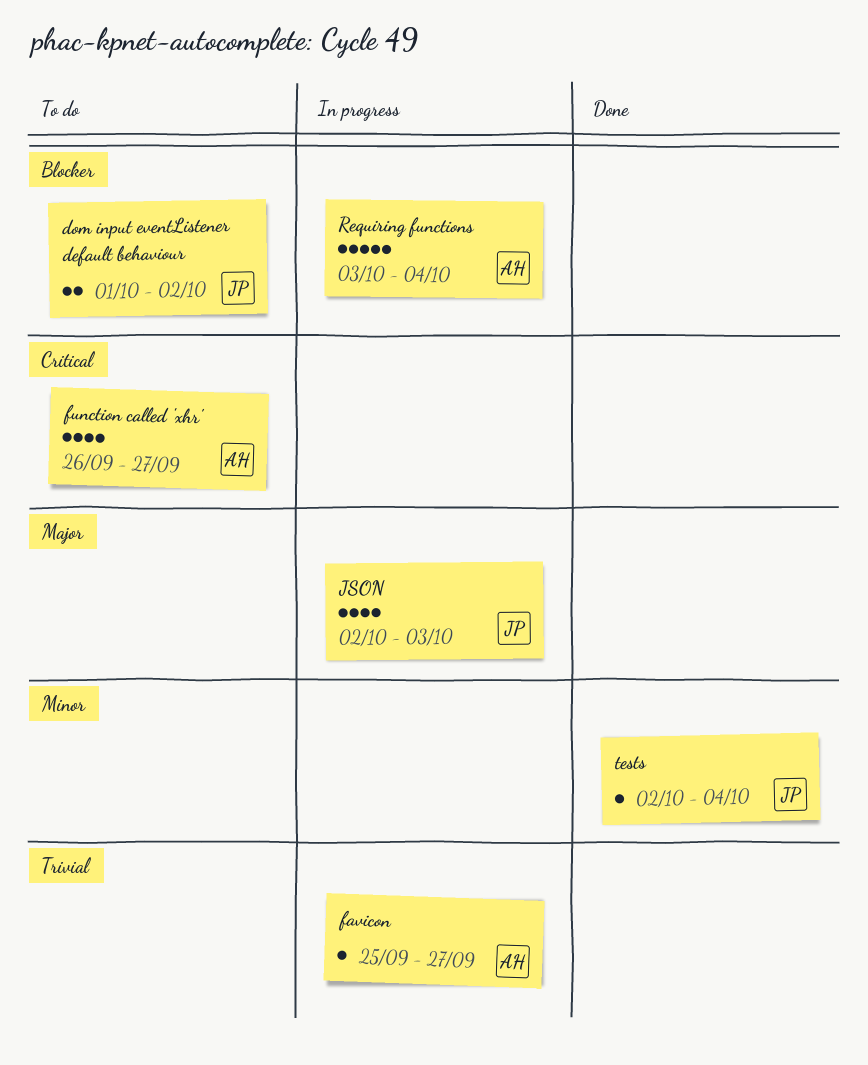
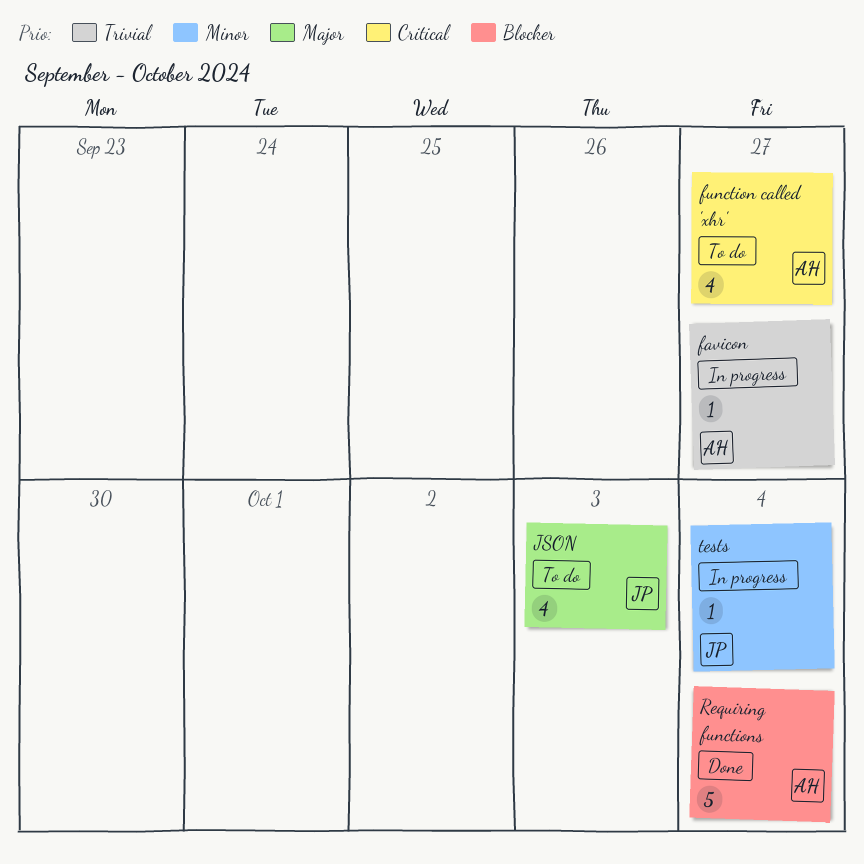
dom input eventListener default behaviour: present -> none
JSON, status: In progress -> To do
Requiring functions, status: In progress -> Done
tests, status: Done -> In progress

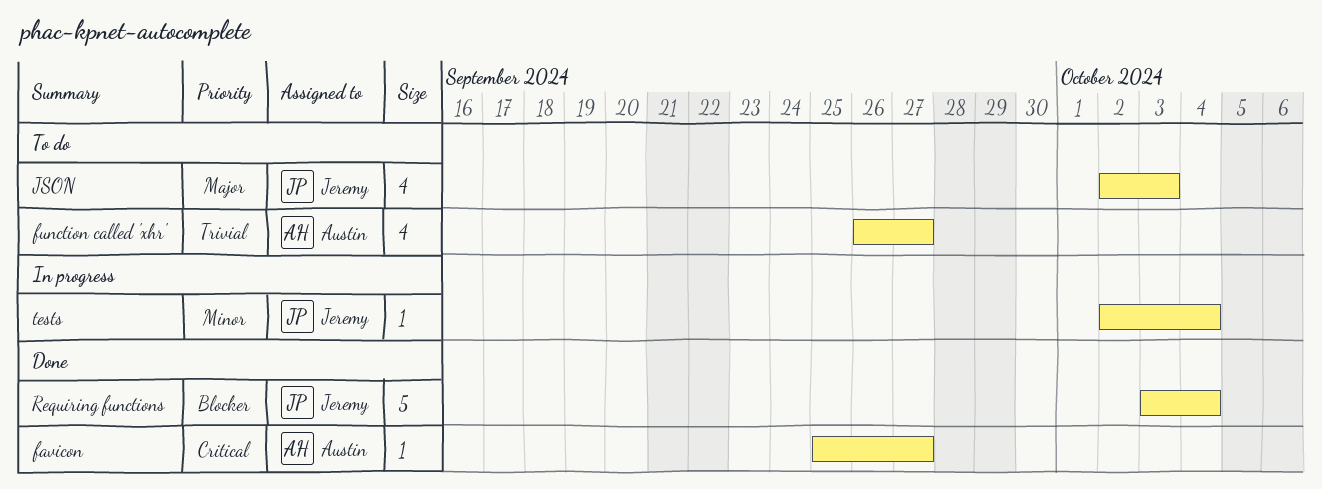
favicon, status: In progress -> Done
favicon, priority: Trivial -> Critical
function called 'xhr', priority: Critical -> Trivial
Requiring functions, owner: Austin -> Jeremy

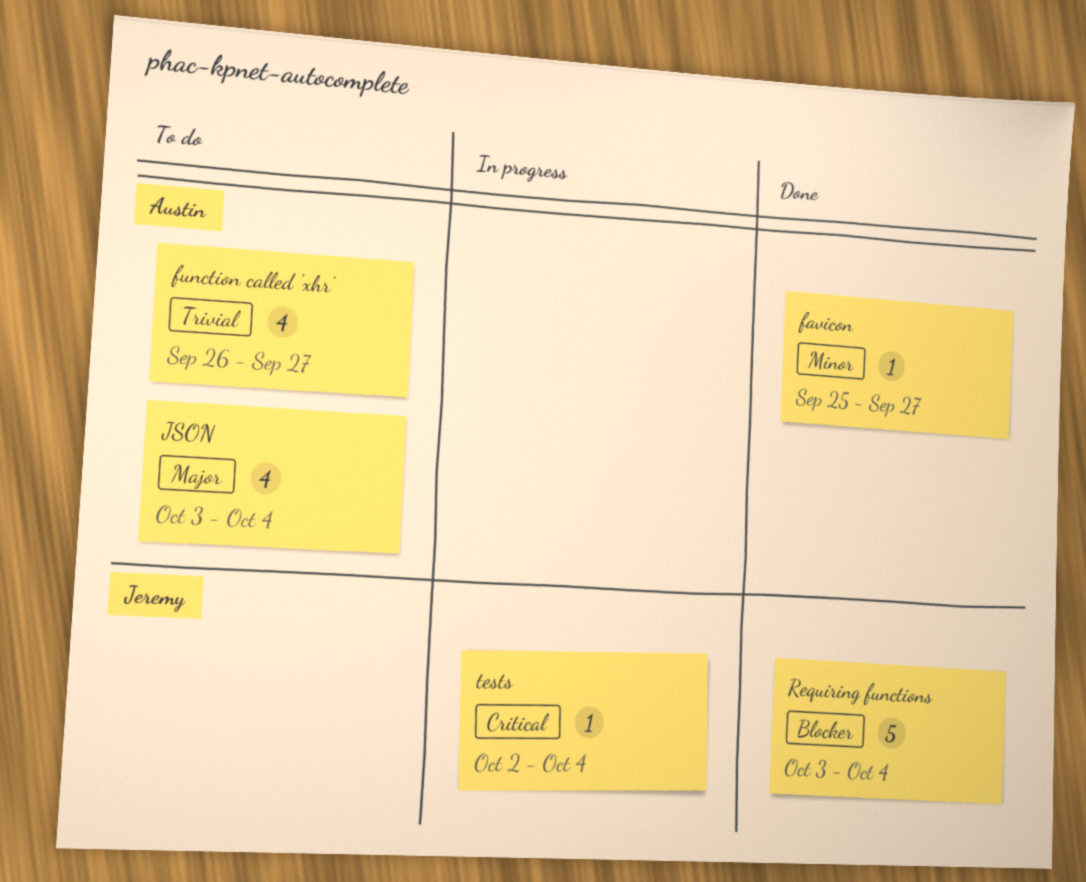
favicon, priority: Critical -> Minor
JSON, owner: Jeremy -> Austin
JSON, start: Oct 2 -> Oct 3
JSON, due: Oct 3 -> Oct 4
tests, priority: Minor -> Critical

